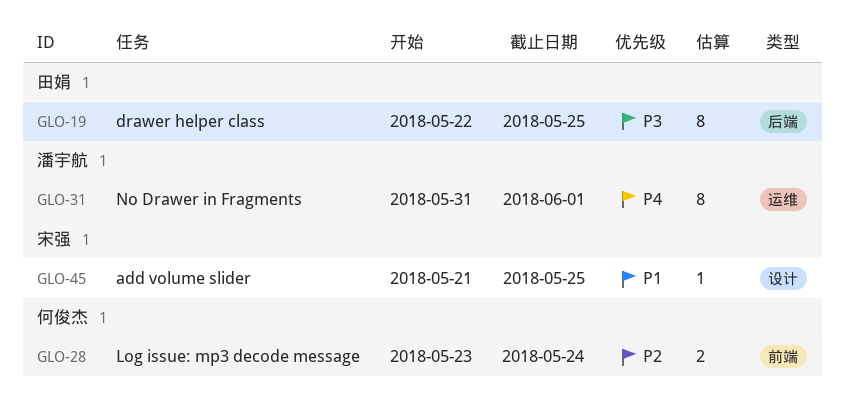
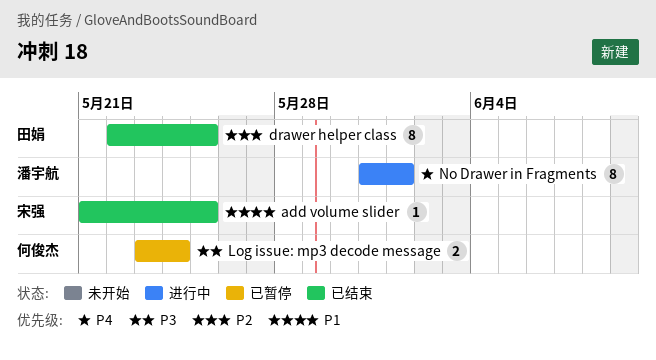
drawer helper class, priority: P3 -> P2
Log issue: mp3 decode message, priority: P2 -> P3

